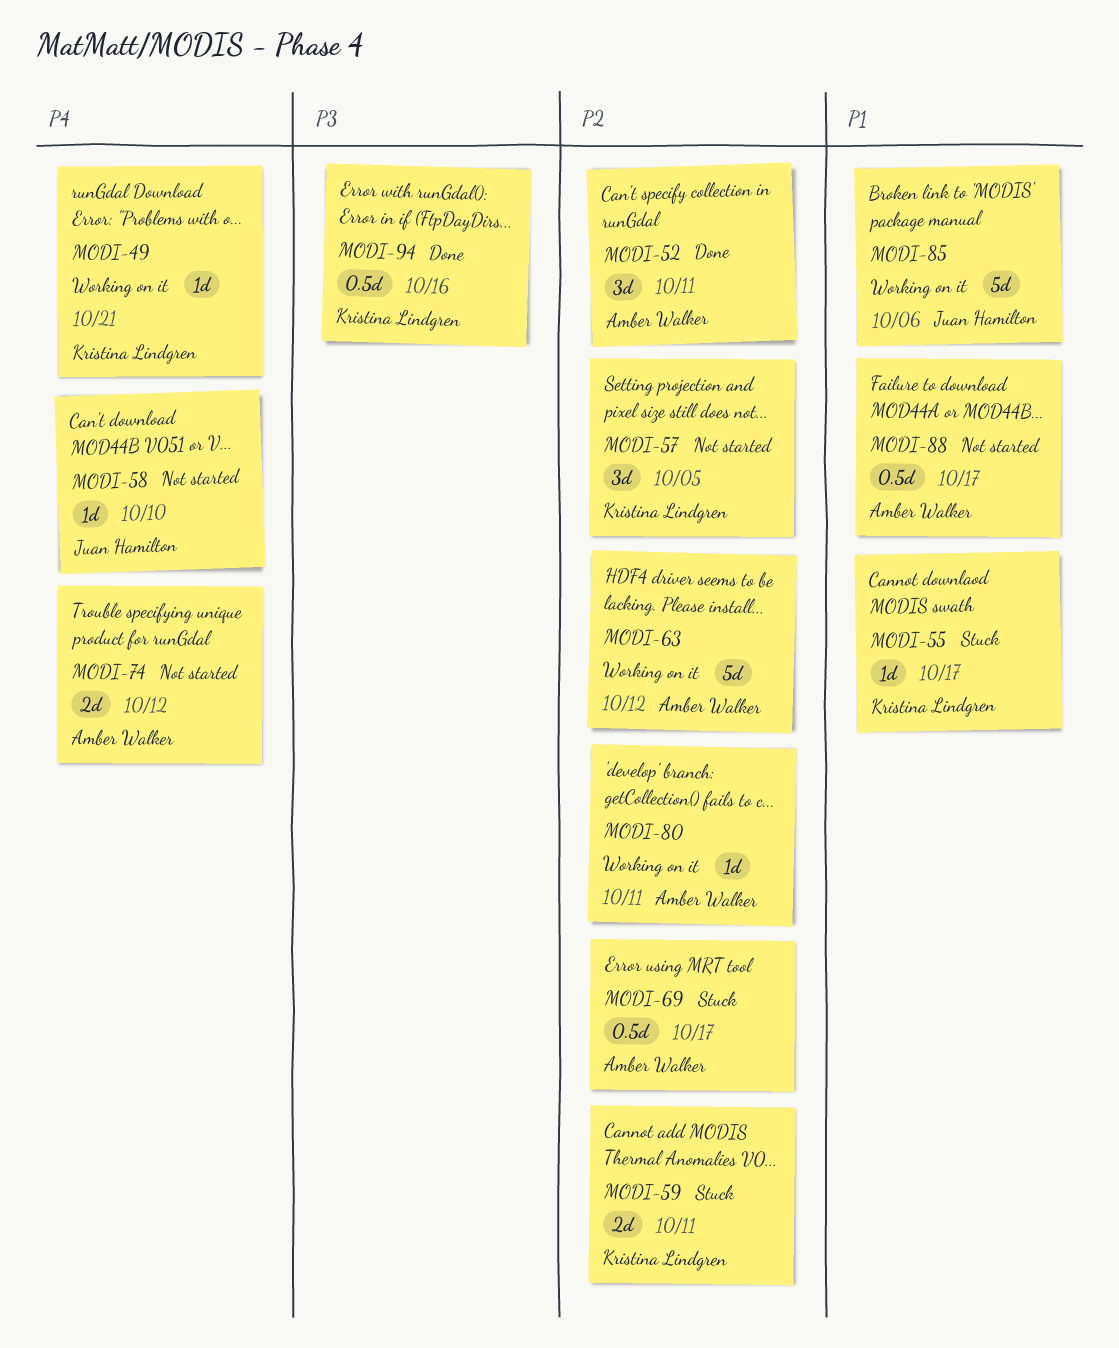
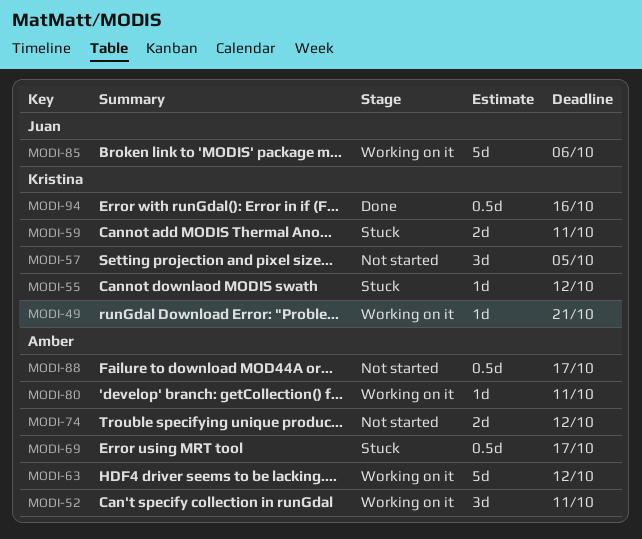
MODI-52, status: Done -> Working on it
MODI-55, due: Oct 17 -> Oct 12
MODI-58: present -> none

